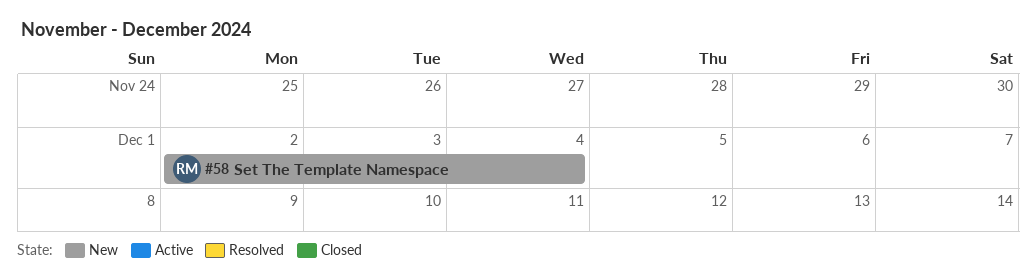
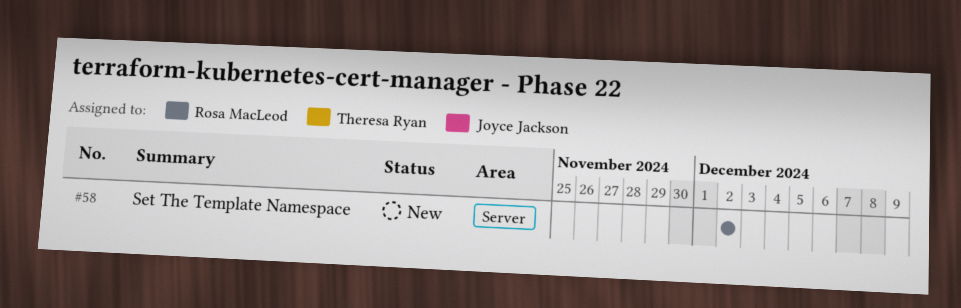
#58, due: Dec 4 -> Dec 2

